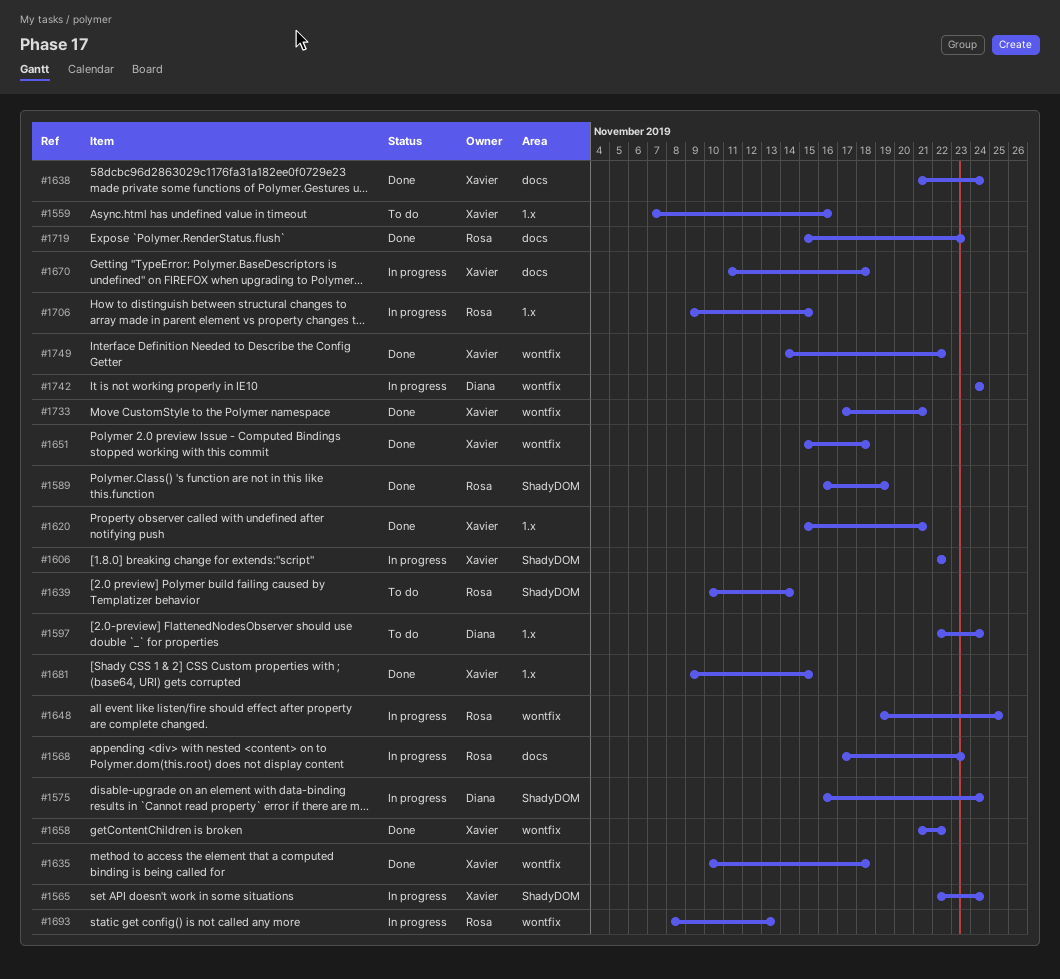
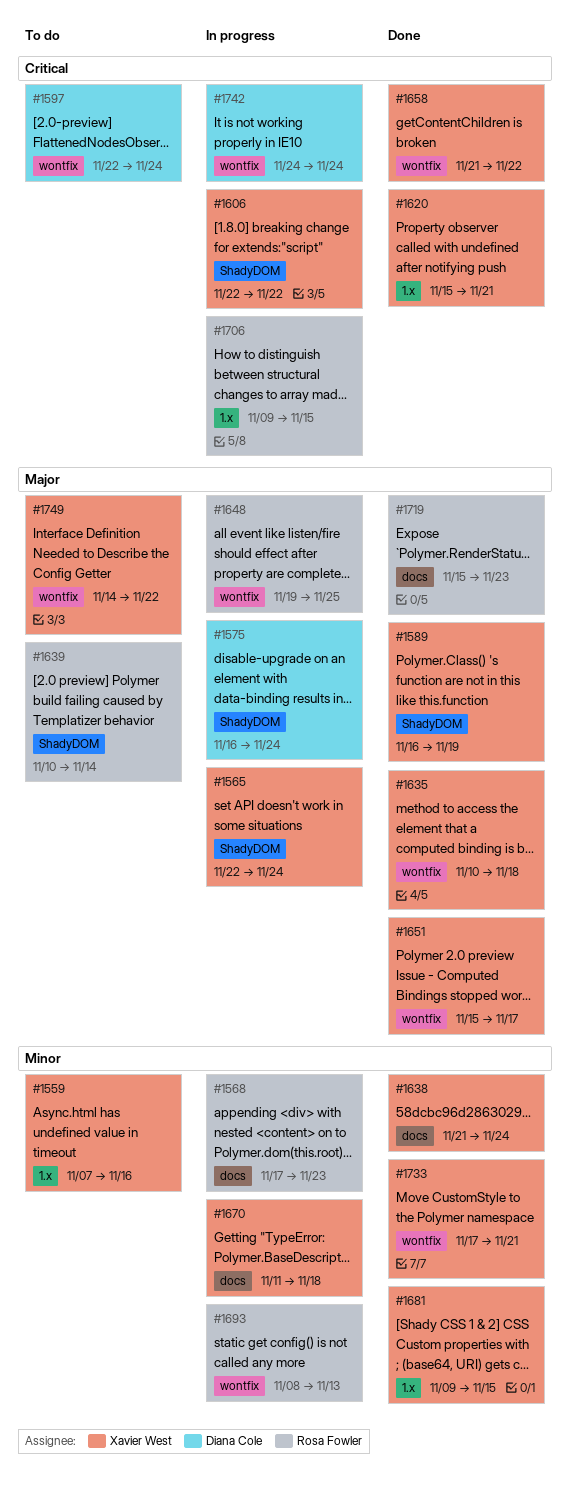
#1589, owner: Rosa Fowler -> Xavier West
#1597, label: 1.x -> wontfix
#1651, due: Nov 18 -> Nov 17
#1749, status: Done -> To do

